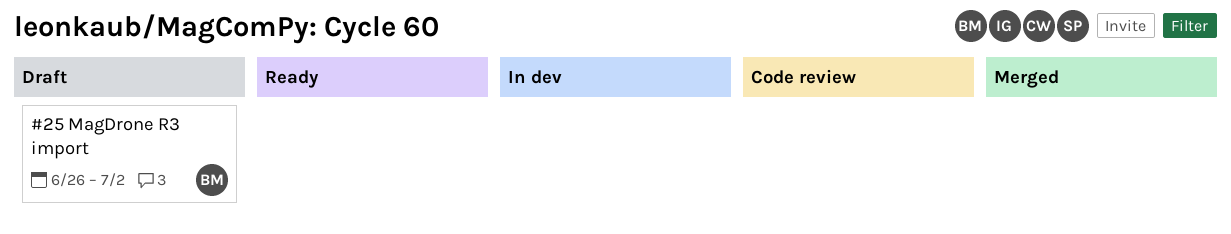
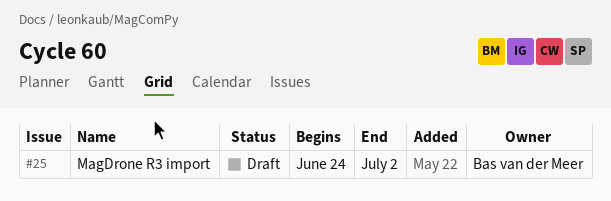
#25, start: Jun 26 -> Jun 24

